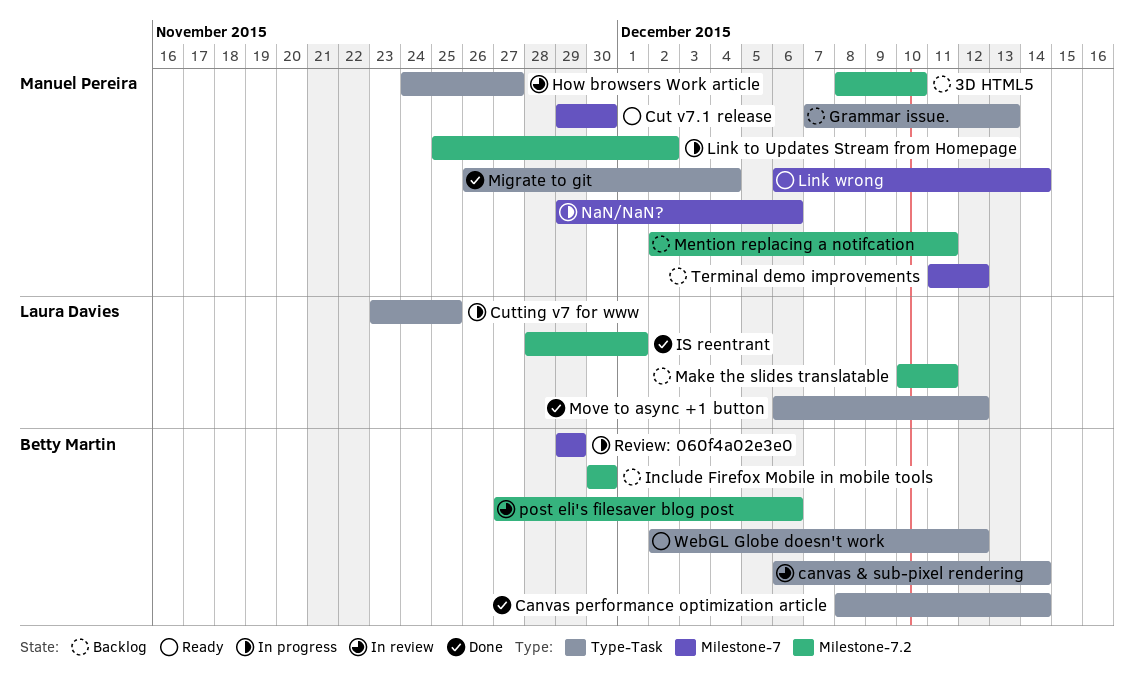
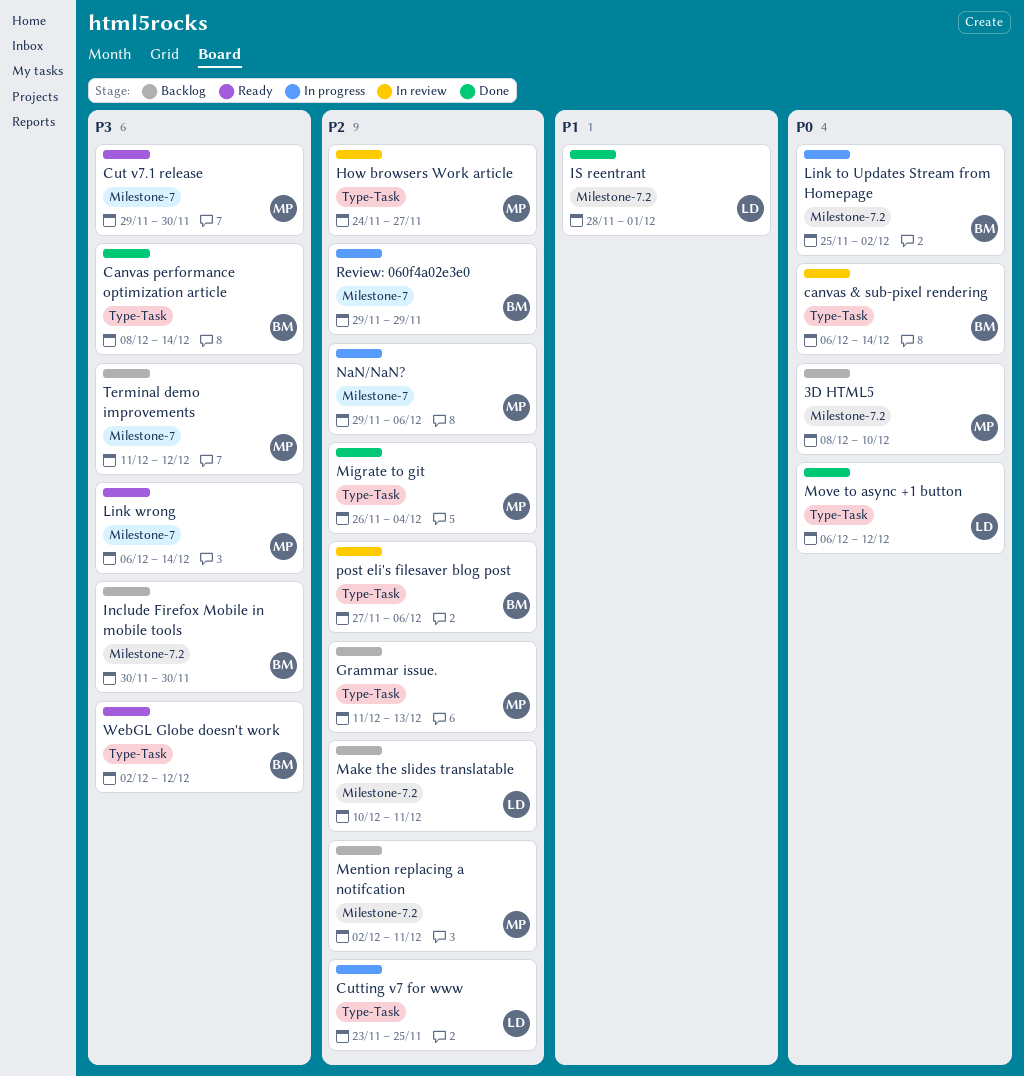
Grammar issue., start: Dec 7 -> Dec 11
Link to Updates Stream from Homepage, owner: Manuel Pereira -> Betty Martin
post eli's filesaver blog post, label: Milestone-7.2 -> Type-Task

